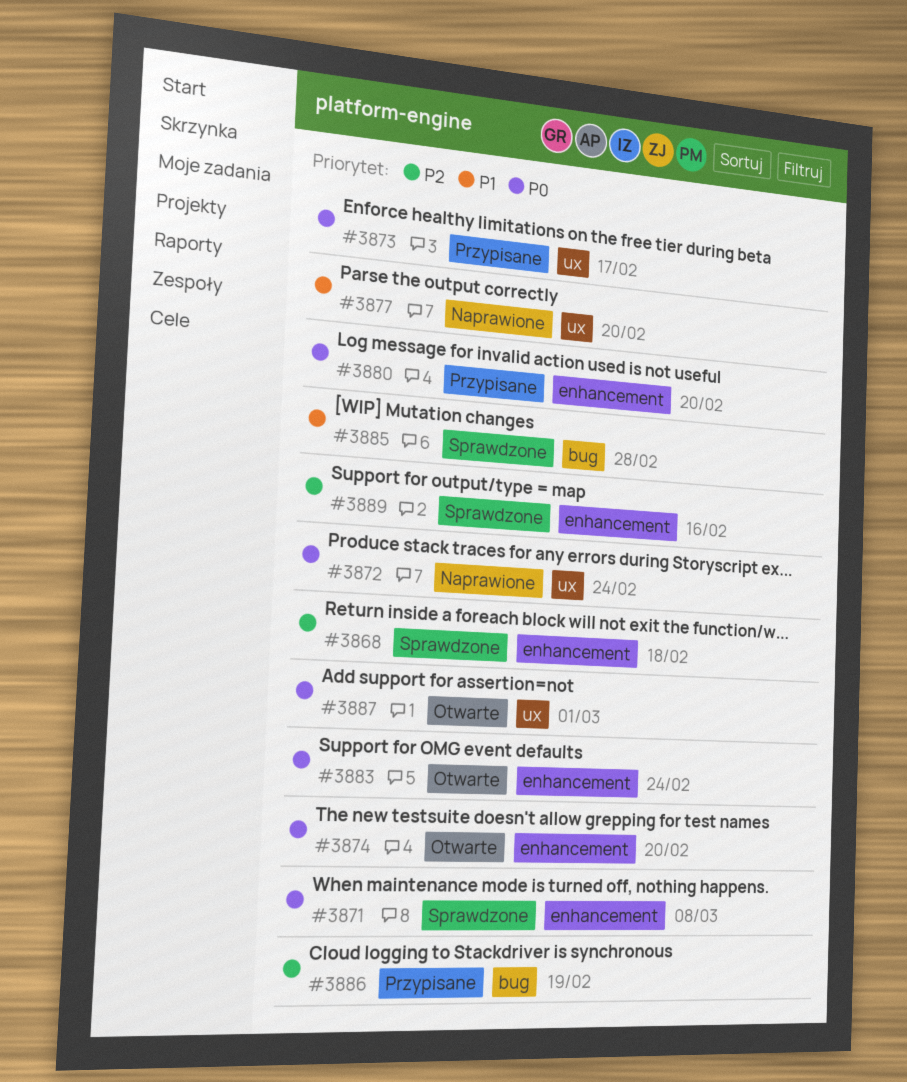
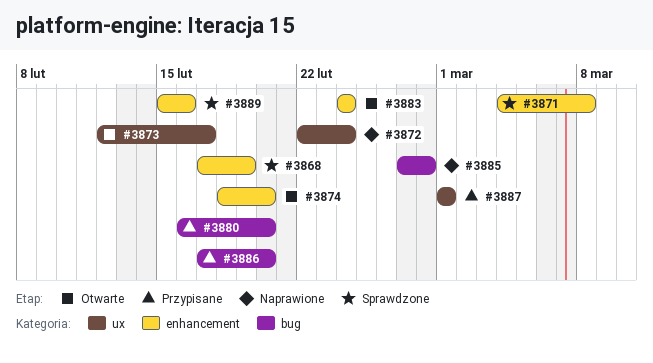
#3868, due: Feb 18 -> Feb 19
#3873, status: Przypisane -> Otwarte
#3877: present -> none
#3880, label: enhancement -> bug
#3885, status: Sprawdzone -> Naprawione
#3886, due: Feb 19 -> Feb 20
#3887, status: Otwarte -> Przypisane

